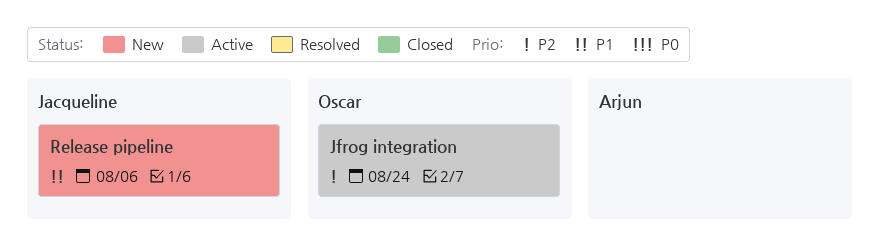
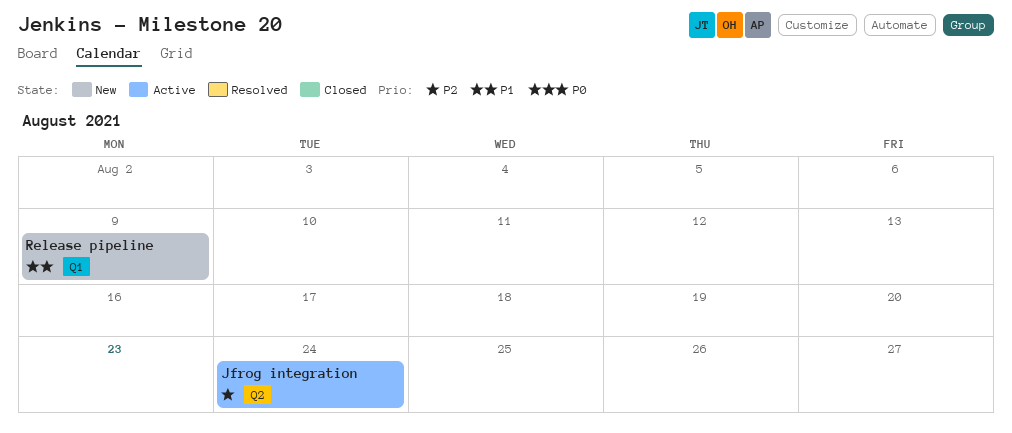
Release pipeline, due: Aug 6 -> Aug 9

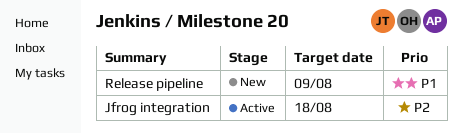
Jfrog integration, due: Aug 24 -> Aug 18

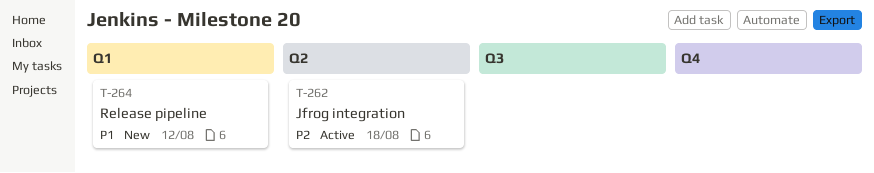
Release pipeline, due: Aug 9 -> Aug 12

